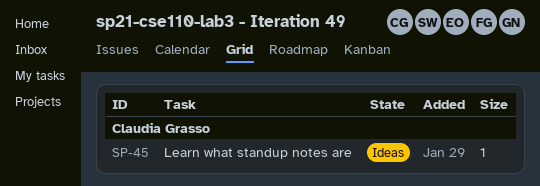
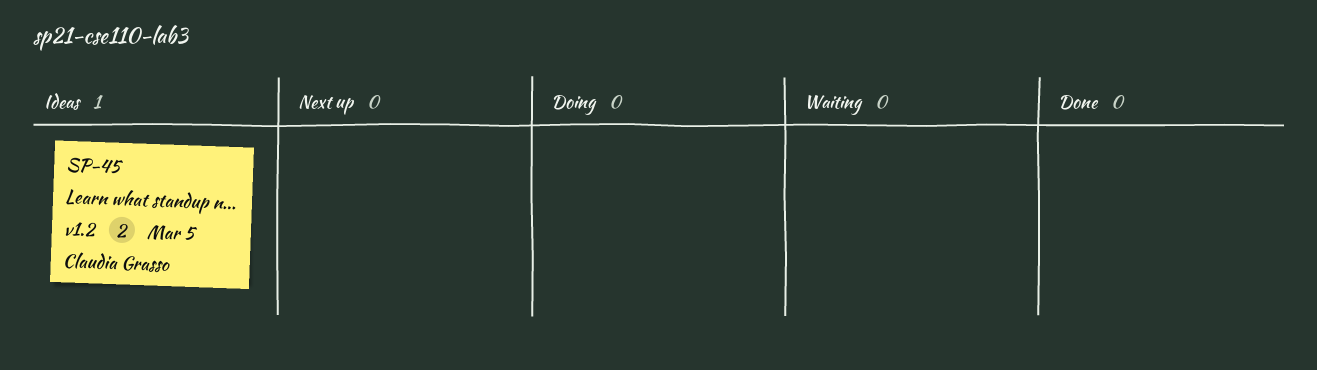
SP-45, estimate: 1 -> 2

